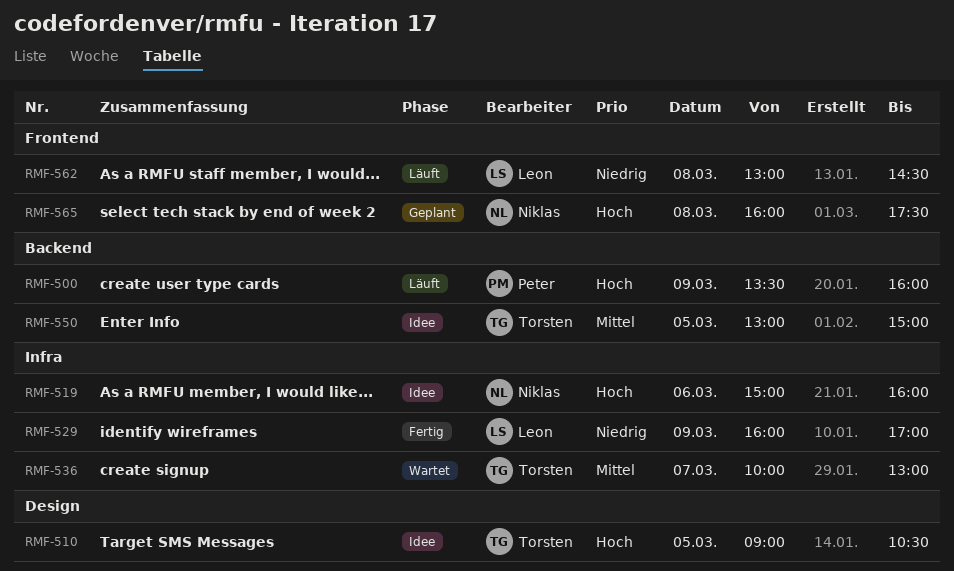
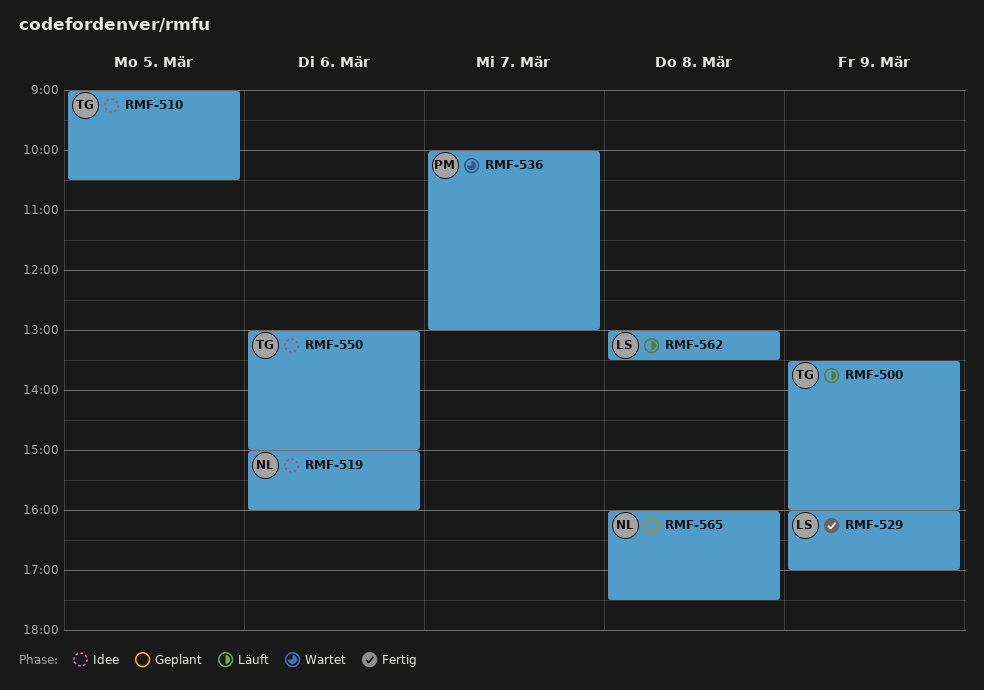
RMF-500, owner: Peter -> Torsten
RMF-536, owner: Torsten -> Peter
RMF-550, day: Mar 5 -> Mar 6
RMF-562, ends: 14:30 -> 13:30

